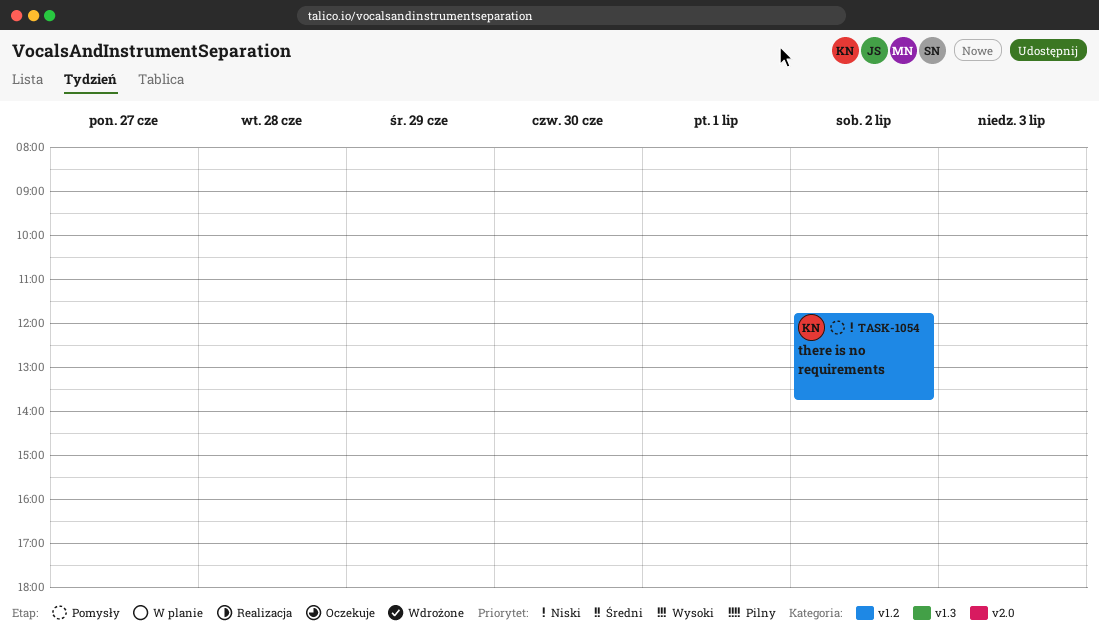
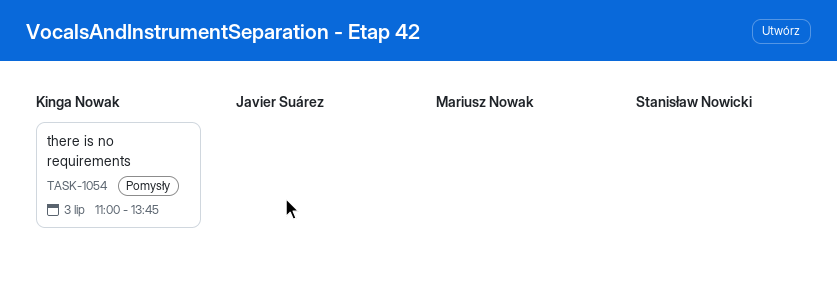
TASK-1054, day: Jul 2 -> Jul 3
TASK-1054, begins: 11:45 -> 11:00

